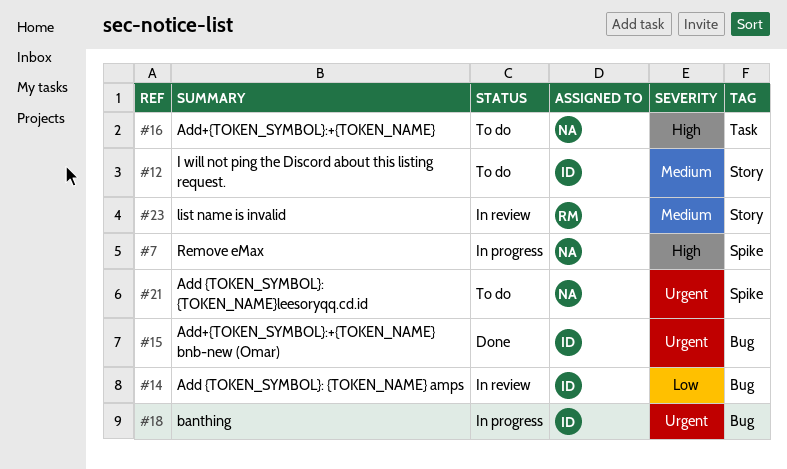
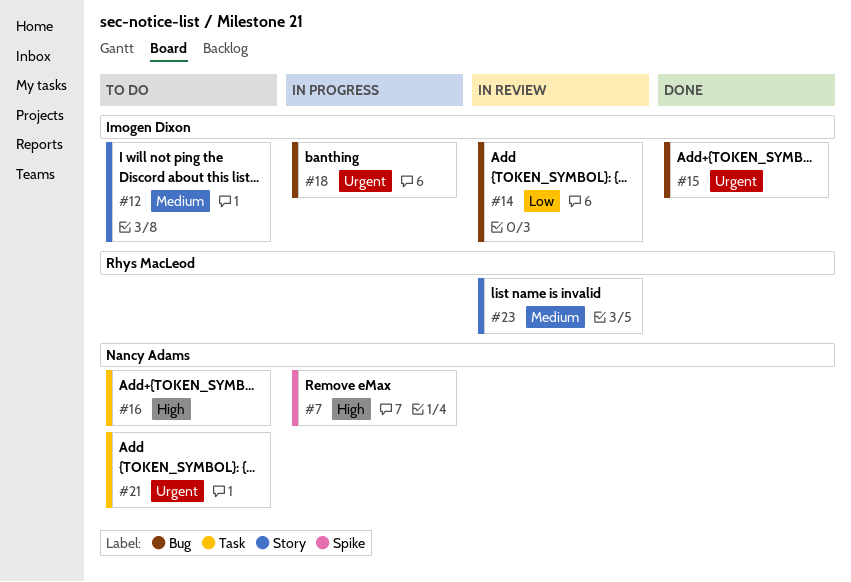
#21, label: Spike -> Task

